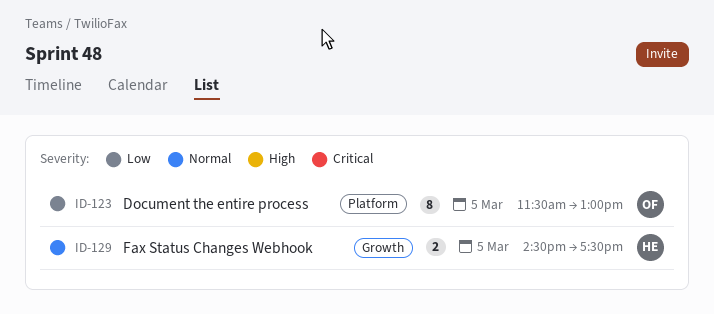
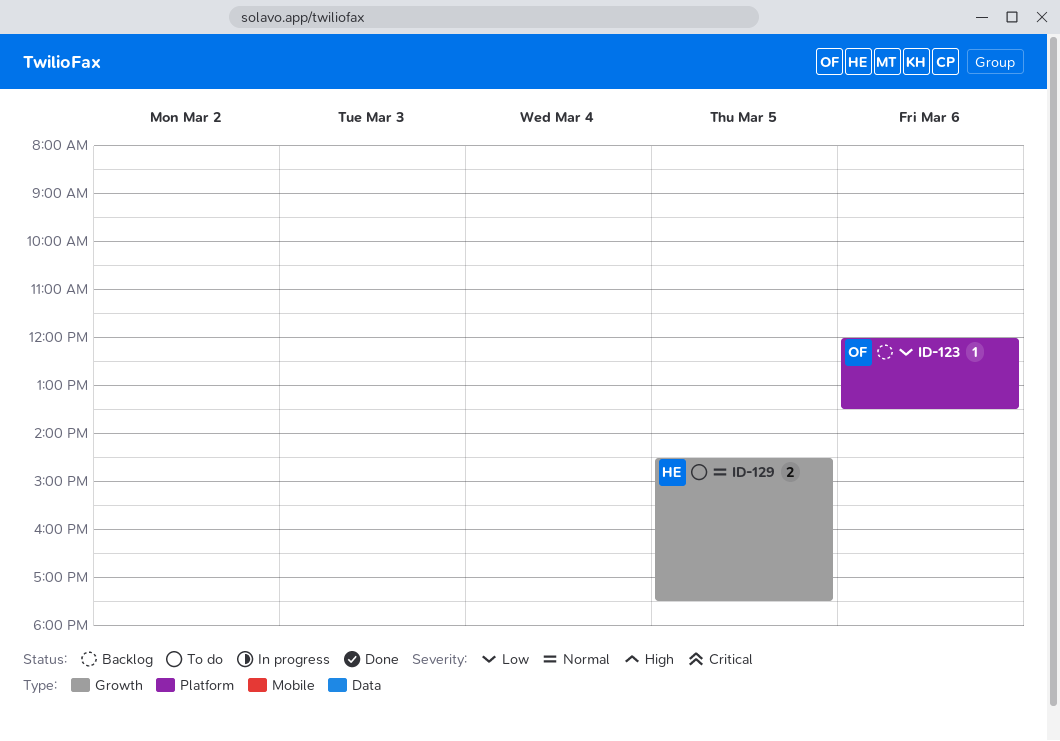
ID-123, estimate: 8 -> 1
ID-123, day: Mar 5 -> Mar 6
ID-123, begins: 11:30 -> 12:00
ID-123, ends: 13:00 -> 13:30

